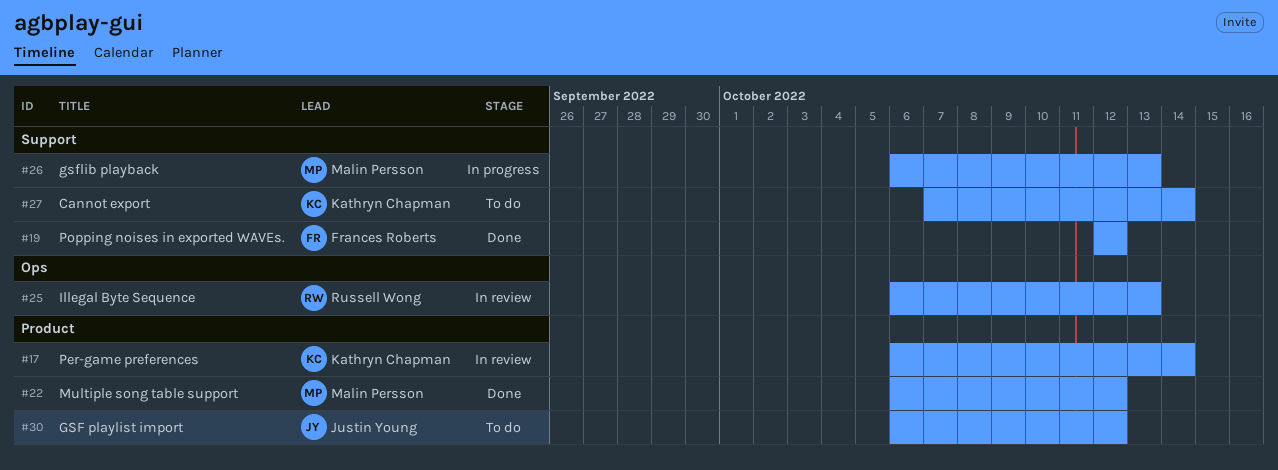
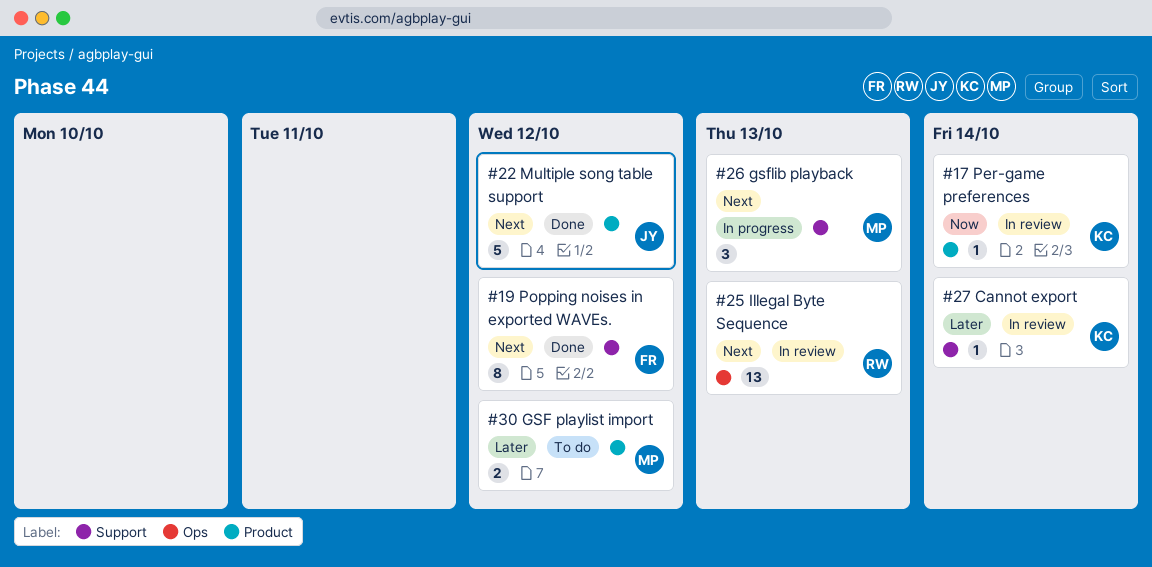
#22, owner: Malin Persson -> Justin Young
#27, status: To do -> In review
#30, owner: Justin Young -> Malin Persson

